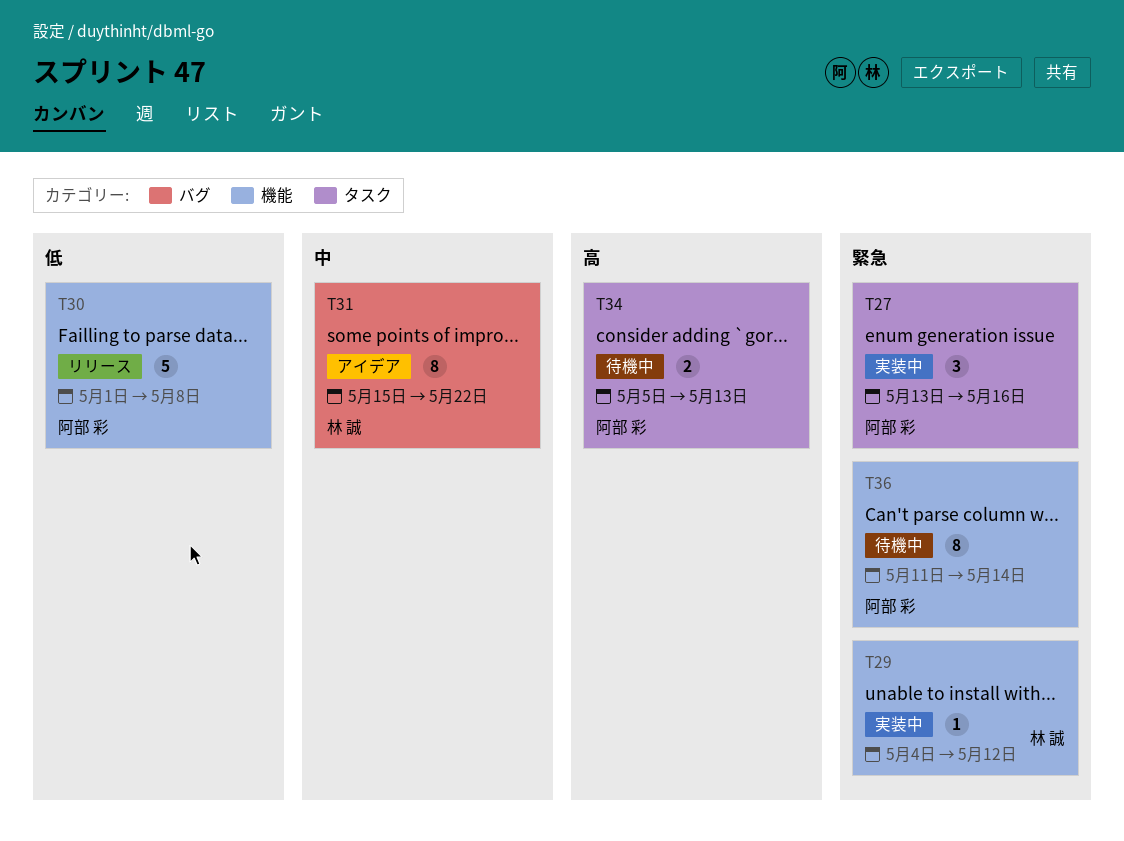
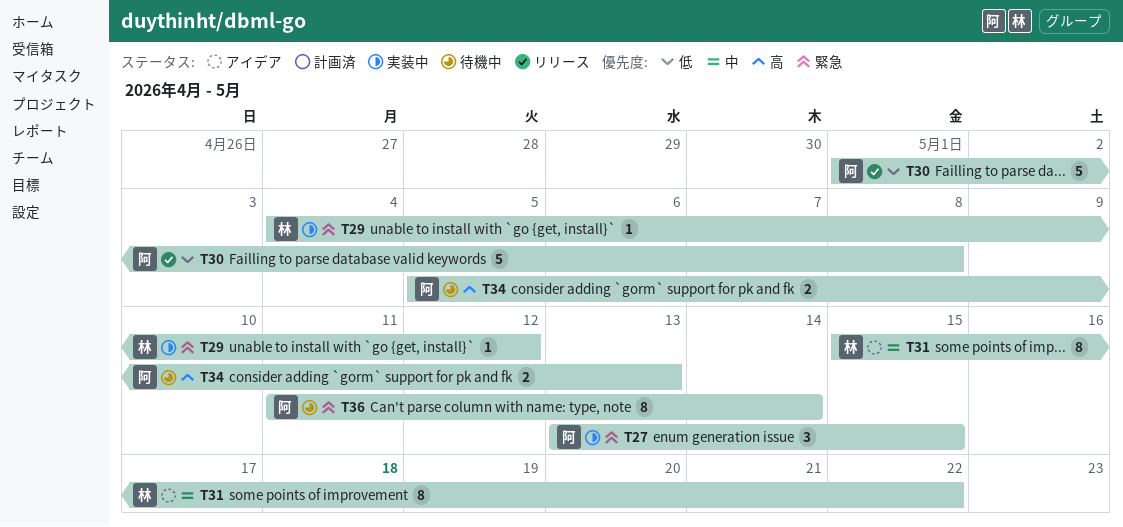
T27, due: May 16 -> May 15

